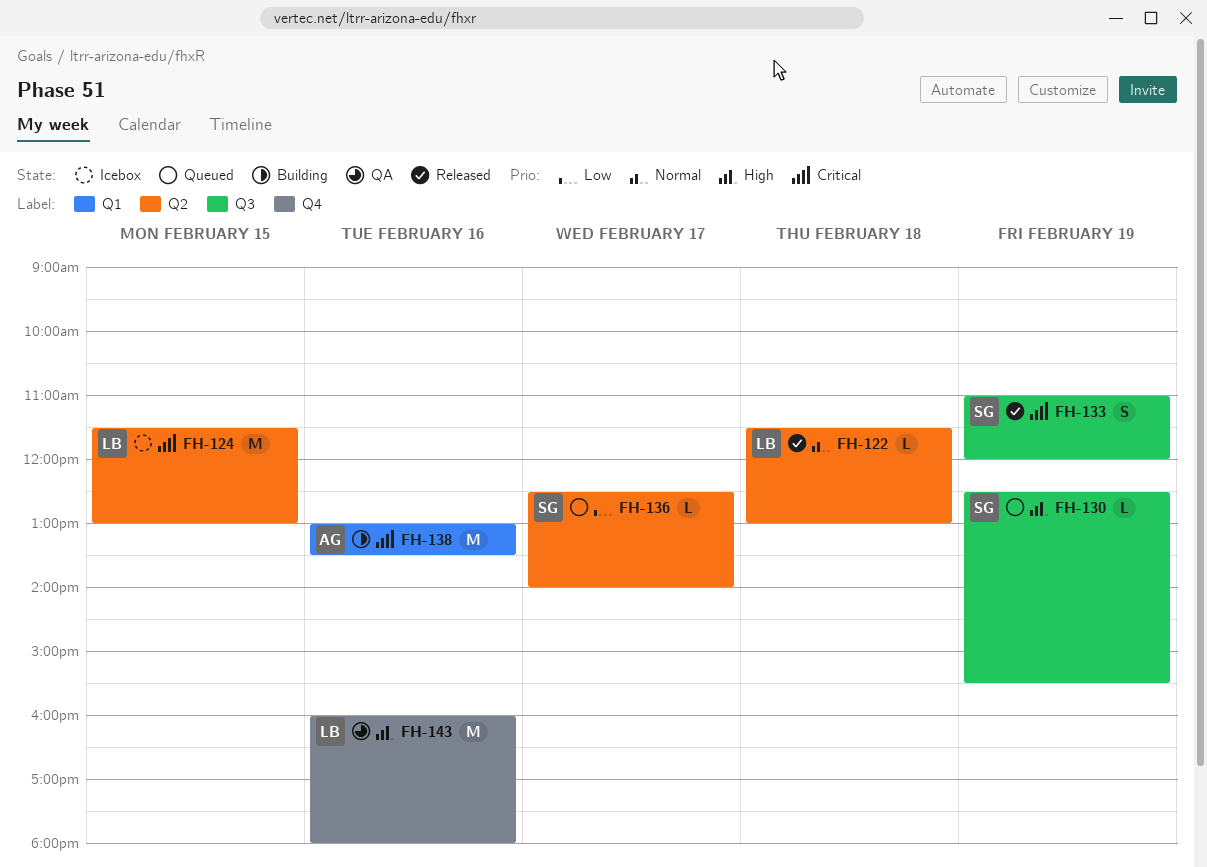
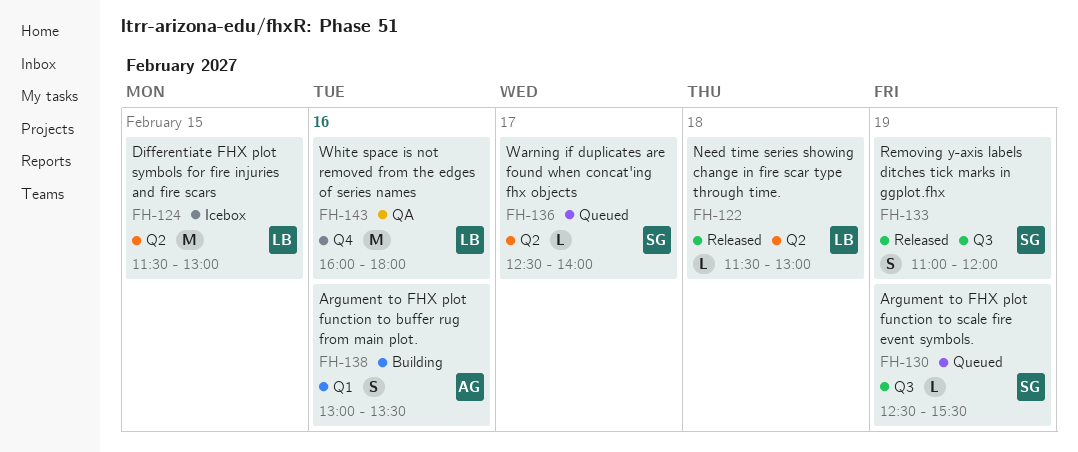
FH-138, estimate: M -> S

